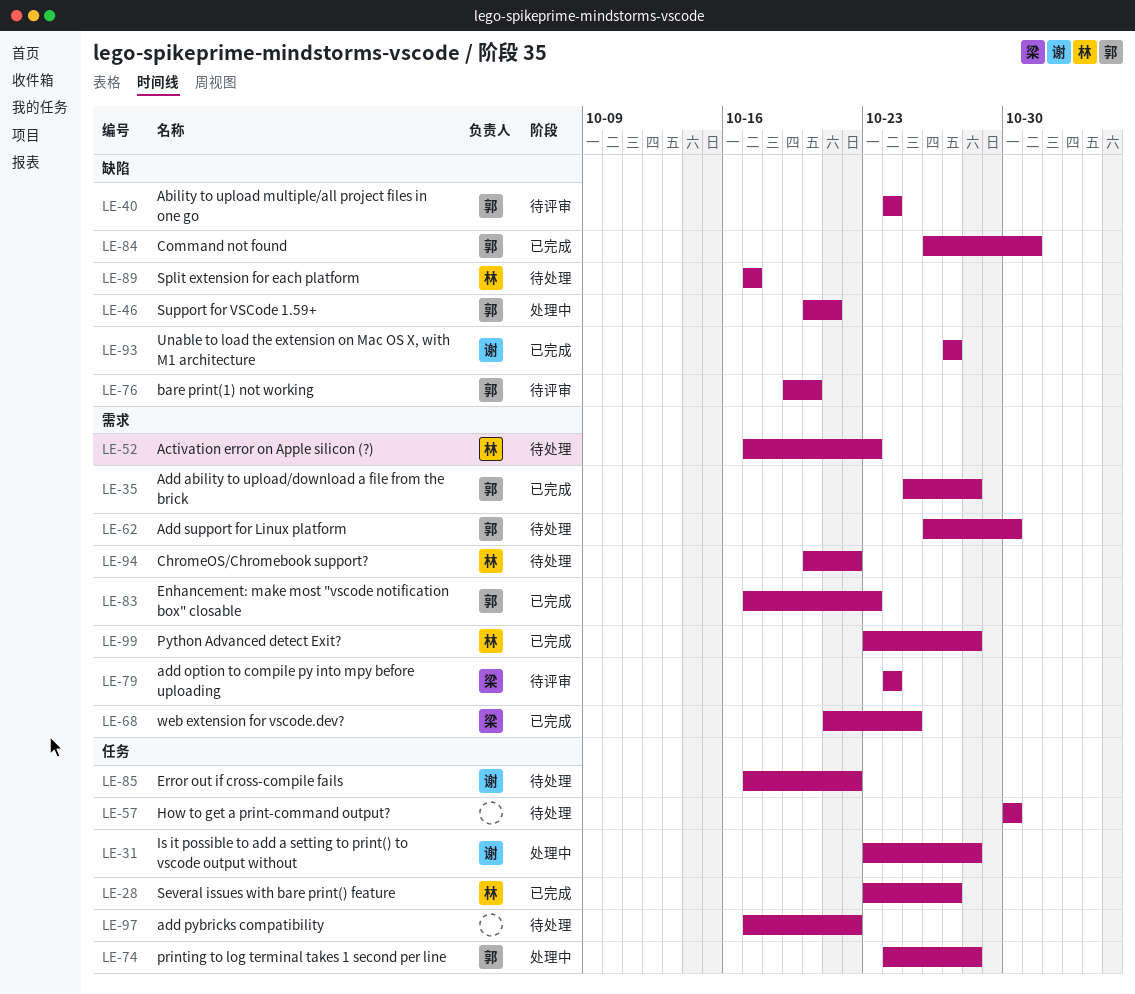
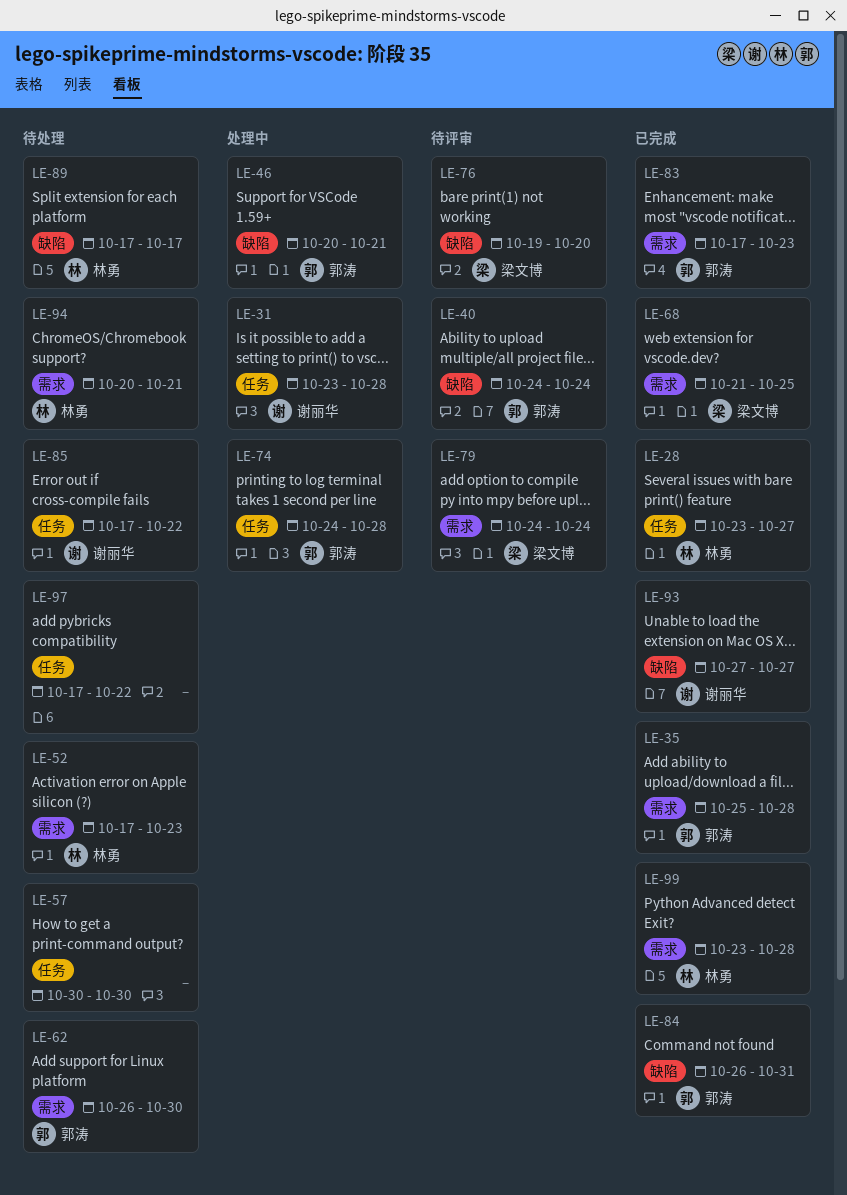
LE-76, owner: 郭涛 -> 梁文博
LE-94, due: Oct 22 -> Oct 21

